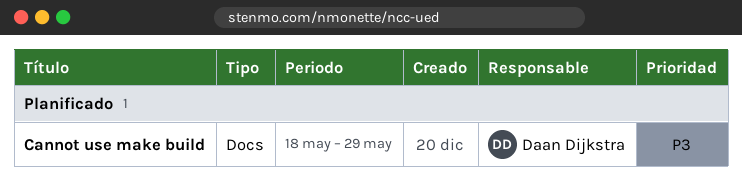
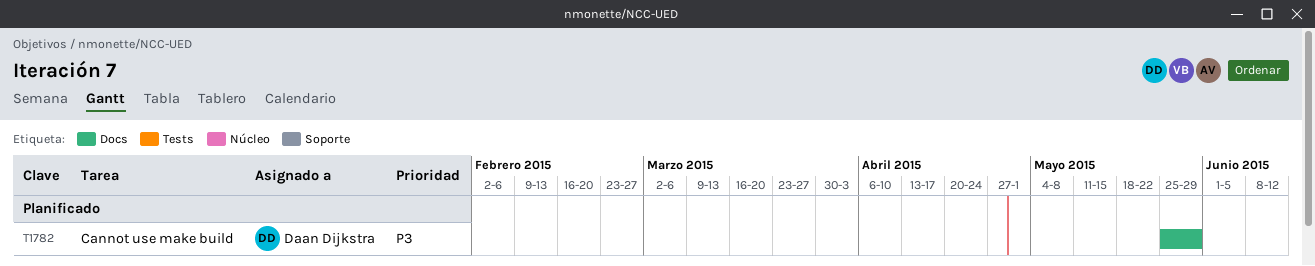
Cannot use make build, start: May 18 -> May 25

